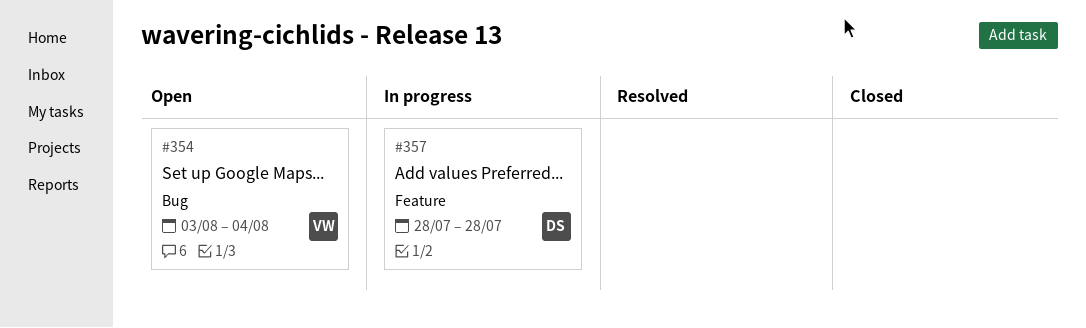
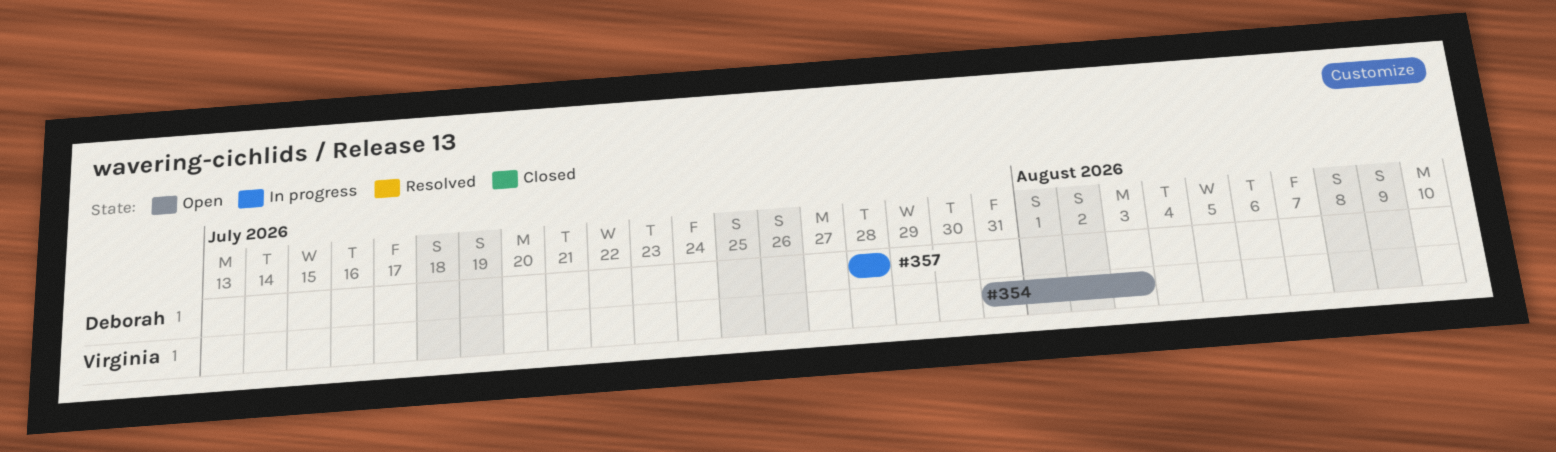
#354, start: Aug 3 -> Jul 31
#354, due: Aug 4 -> Aug 3

